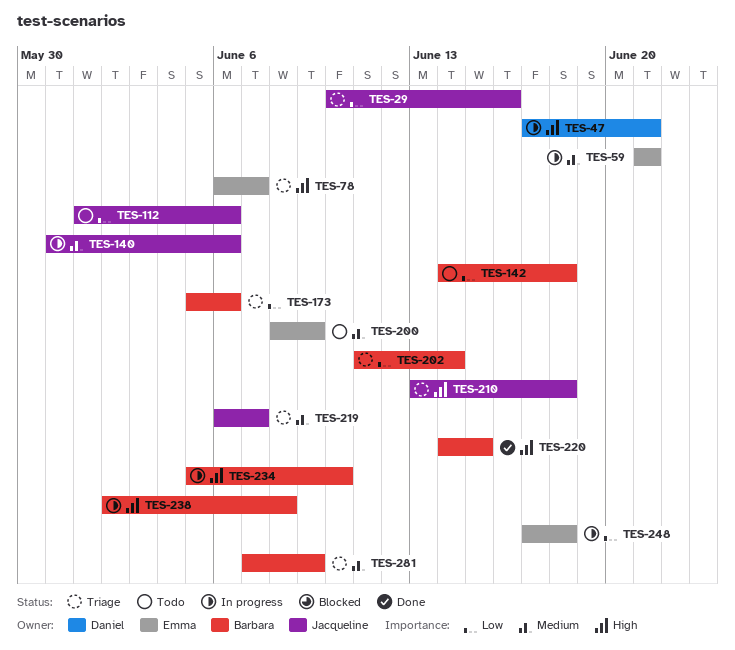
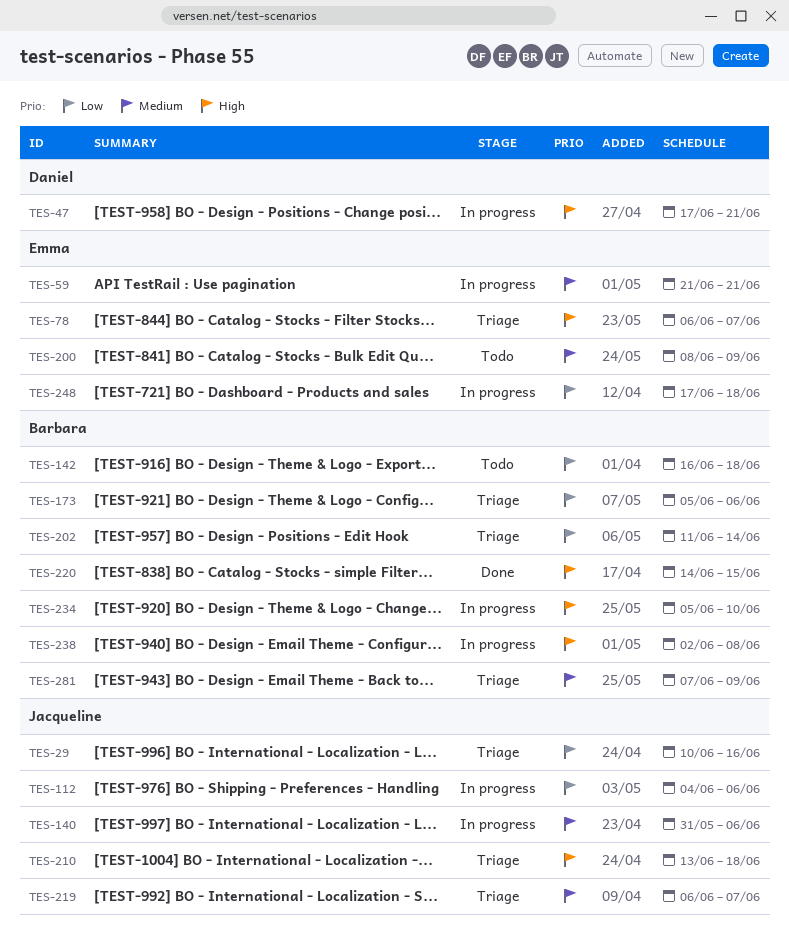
TES-112, status: Todo -> In progress
TES-112, start: Jun 1 -> Jun 4
TES-142, start: Jun 14 -> Jun 16

